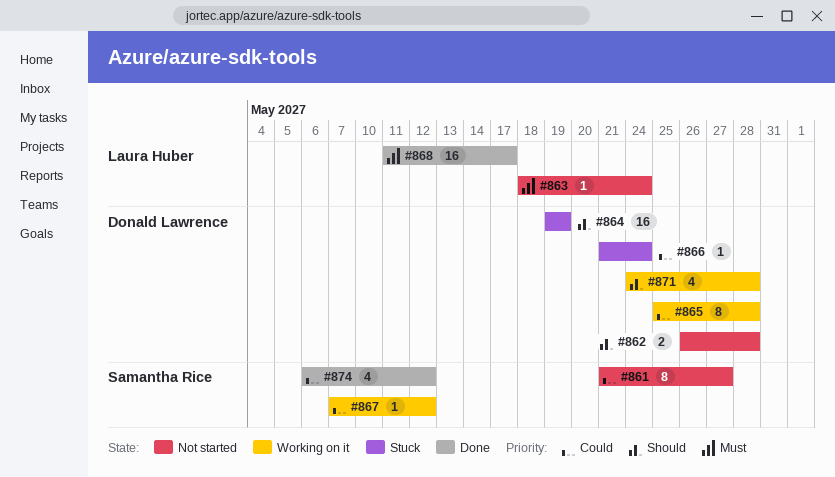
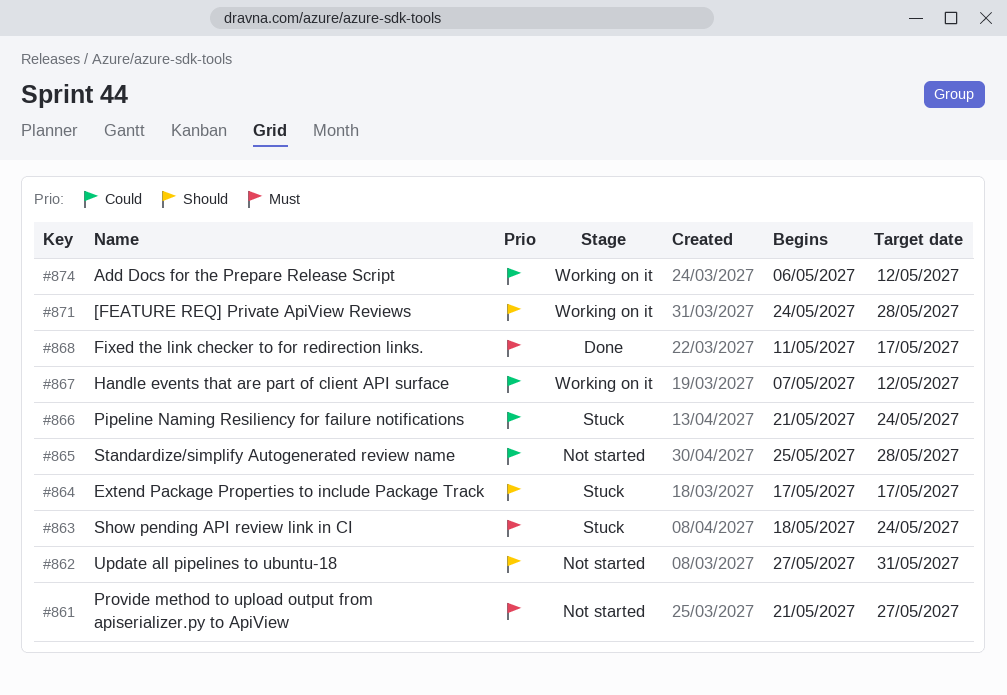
#861, priority: Could -> Must
#862, start: May 26 -> May 27
#862, due: May 28 -> May 31
#863, status: Not started -> Stuck
#864, start: May 19 -> May 17
#864, due: May 19 -> May 17
#865, status: Working on it -> Not started
#874, status: Done -> Working on it

